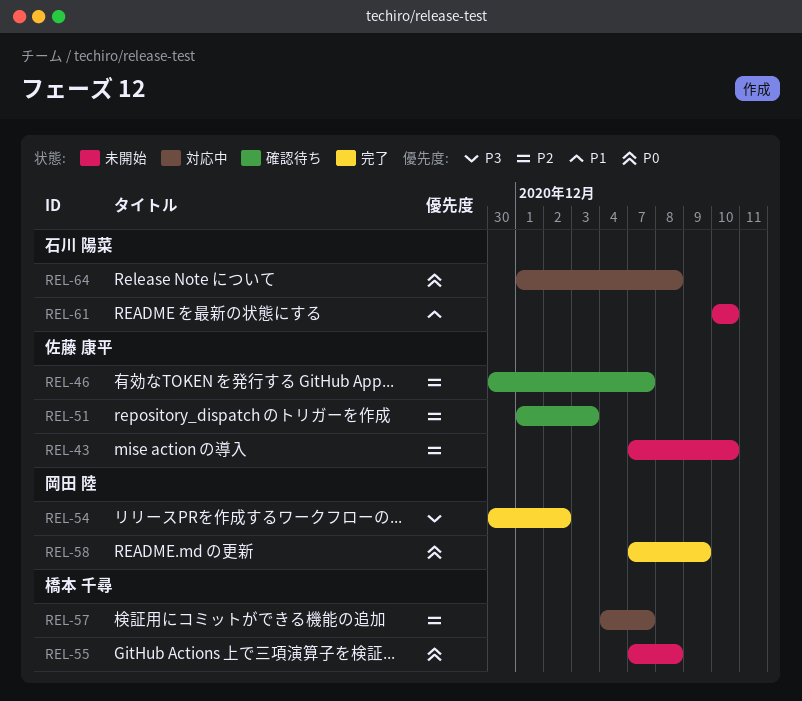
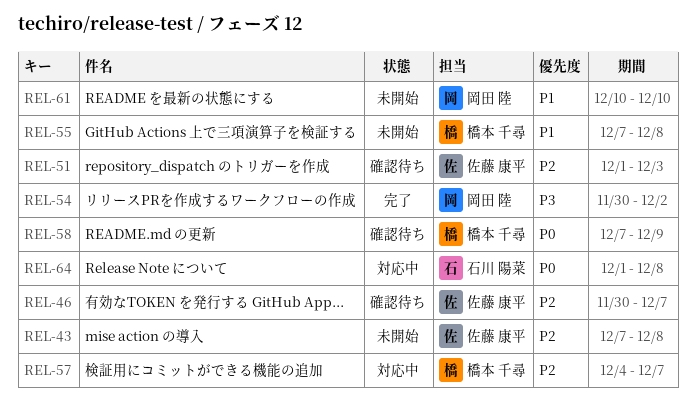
REL-43, due: Dec 10 -> Dec 8
REL-55, priority: P0 -> P1
REL-58, status: 完了 -> 確認待ち
REL-58, owner: 岡田 陸 -> 橋本 千尋
REL-61, owner: 石川 陽菜 -> 岡田 陸

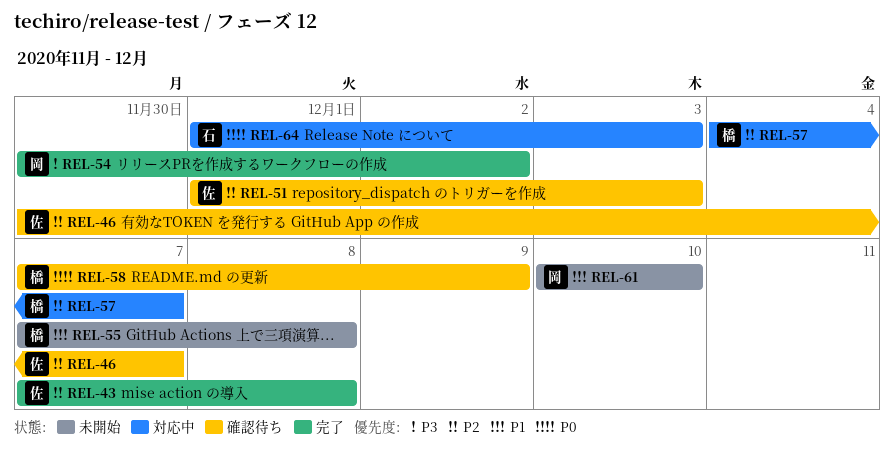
REL-43, status: 未開始 -> 完了
REL-64, due: Dec 8 -> Dec 3

